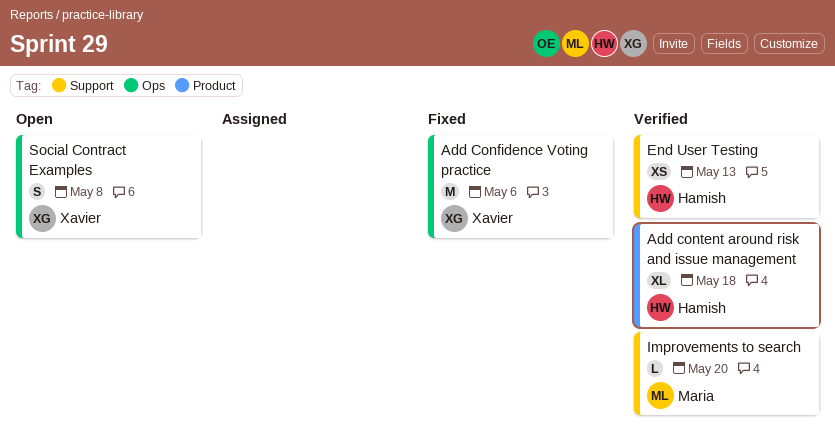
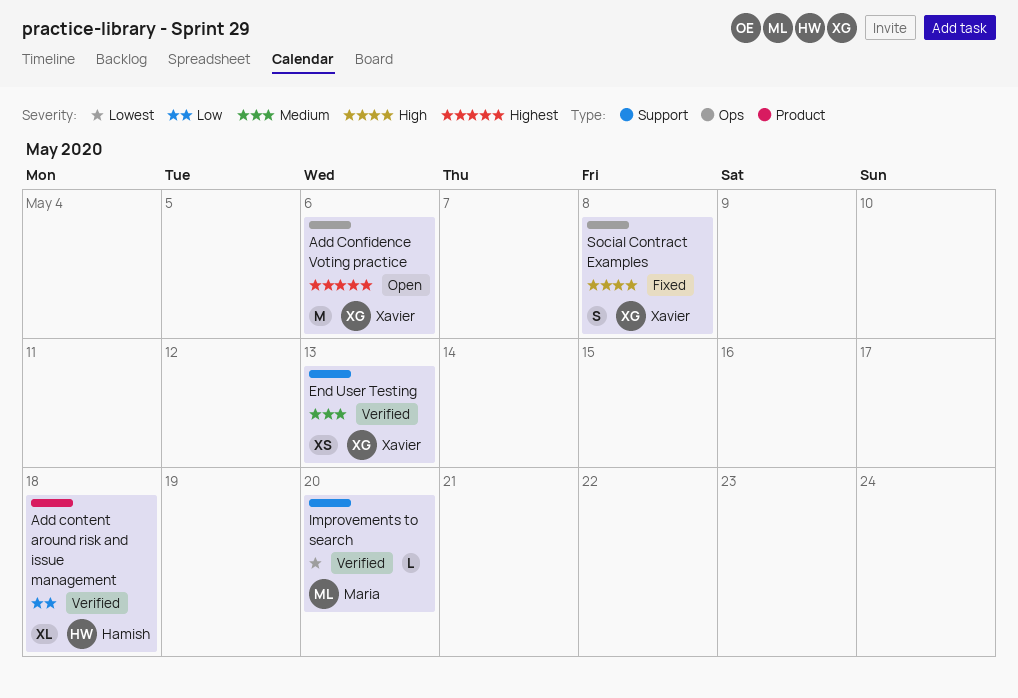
Add Confidence Voting practice, status: Fixed -> Open
End User Testing, owner: Hamish -> Xavier
Social Contract Examples, status: Open -> Fixed

